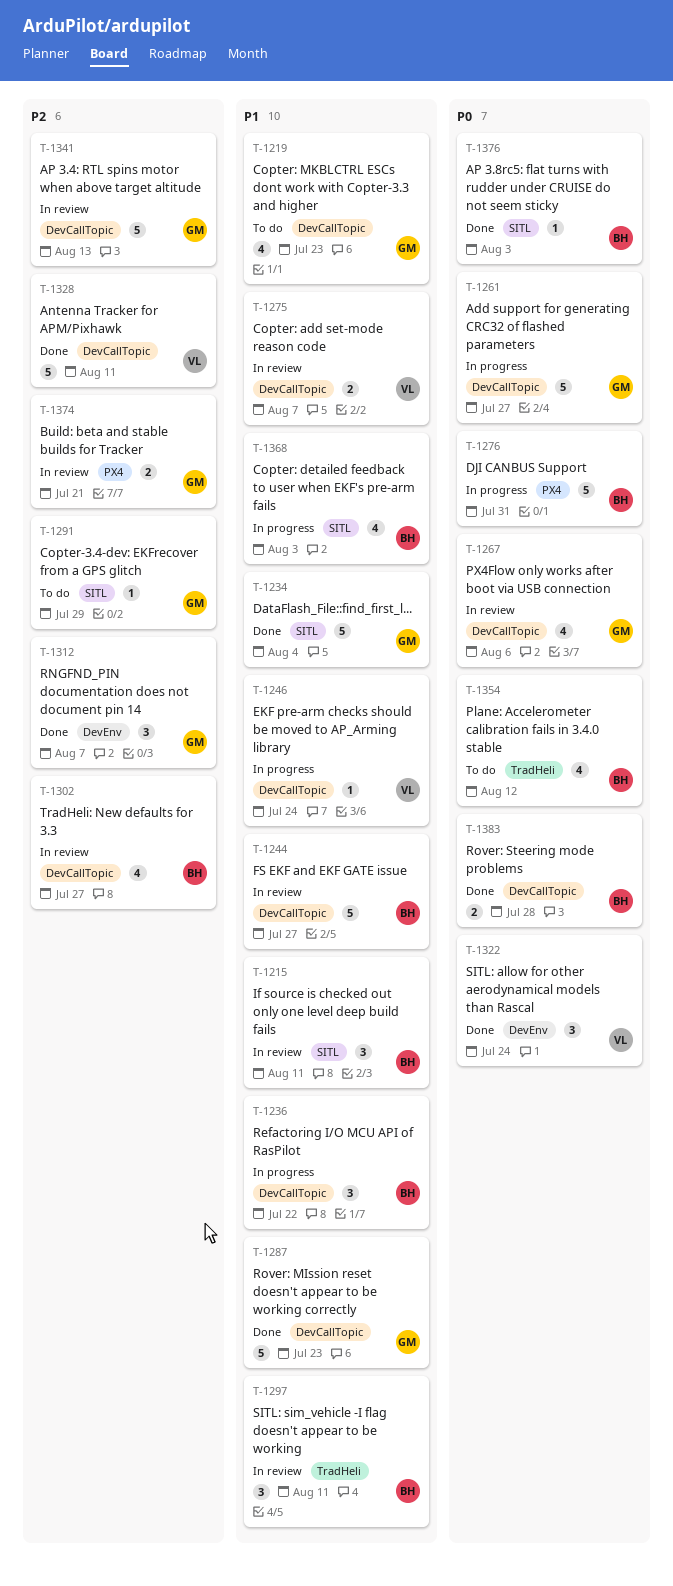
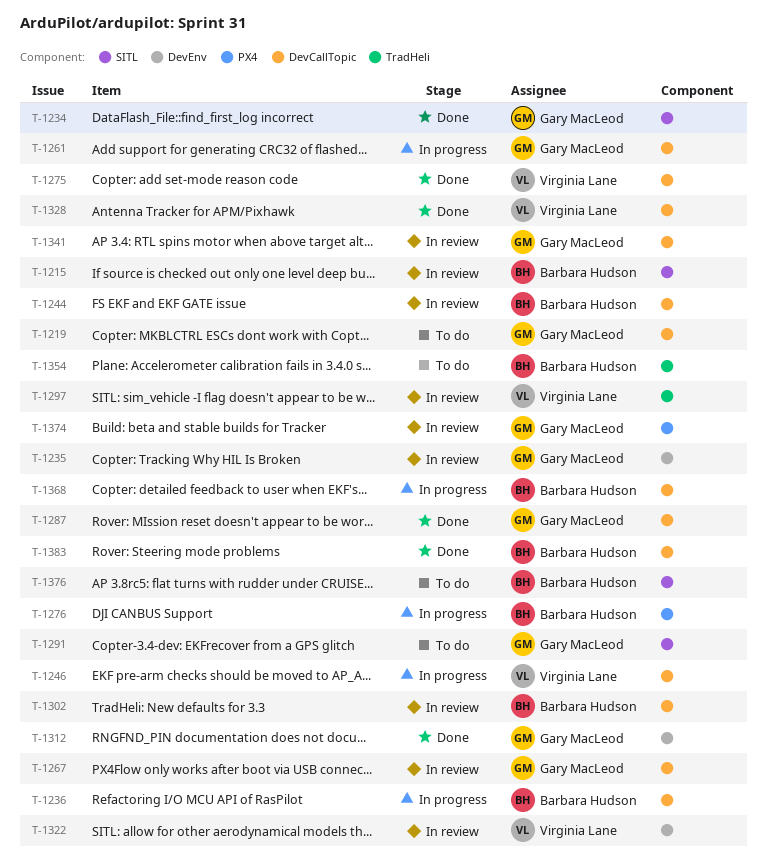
T-1235: none -> present
T-1275, status: In review -> Done
T-1297, owner: Barbara Hudson -> Virginia Lane
T-1322, status: Done -> In review
T-1368, label: SITL -> DevCallTopic
T-1376, status: Done -> To do

